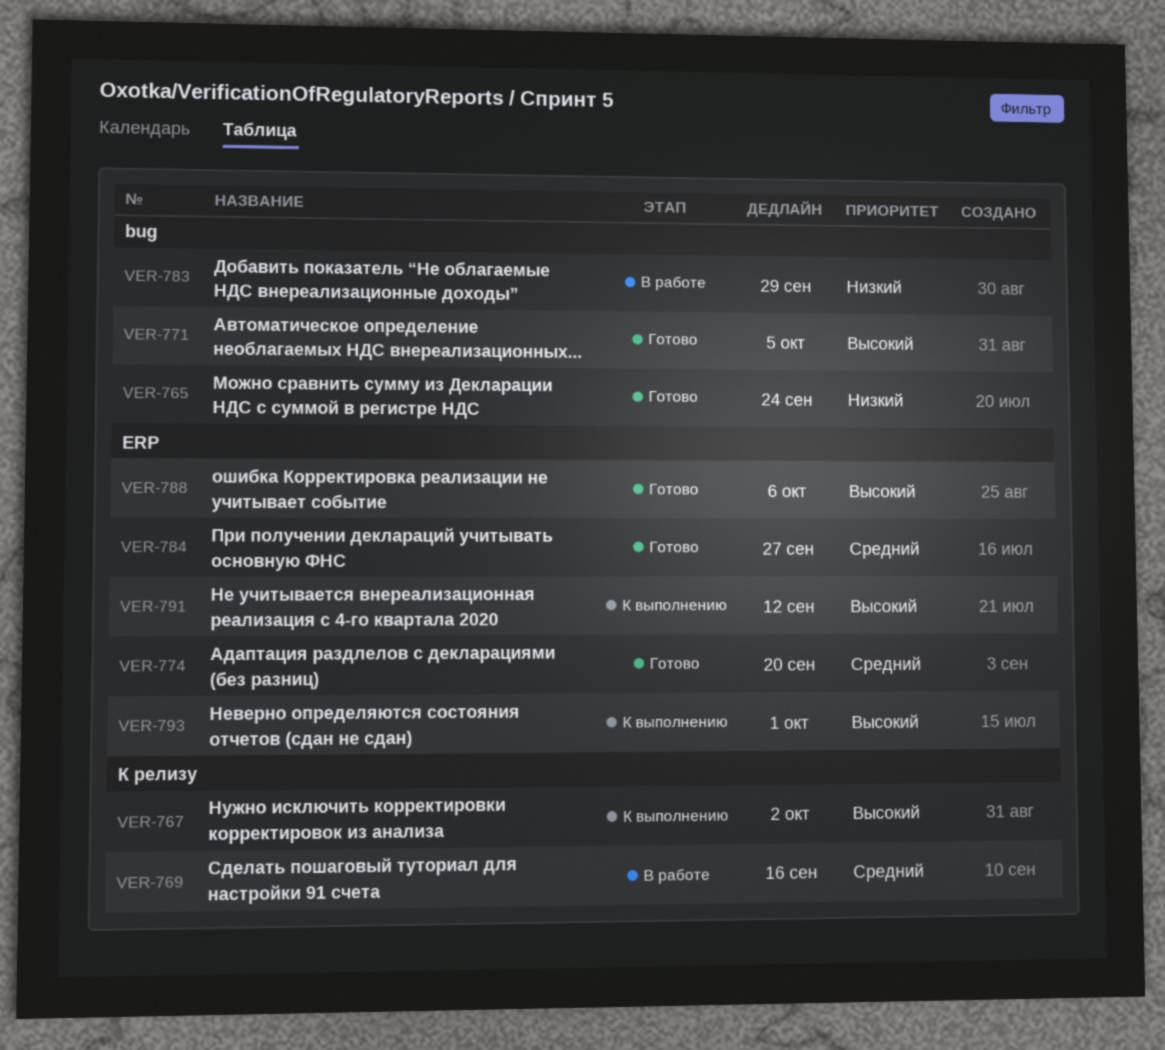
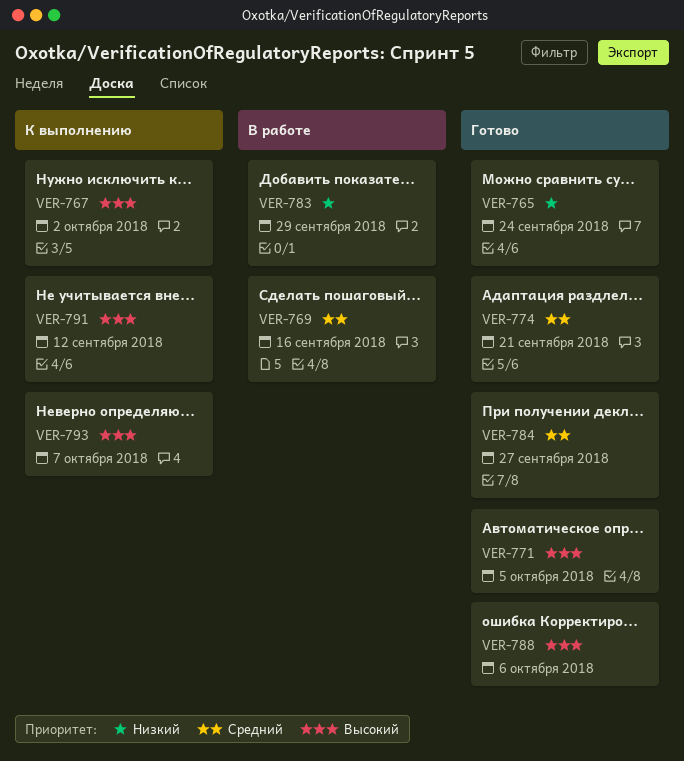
VER-774, due: Sep 20 -> Sep 21
VER-793, due: Oct 1 -> Oct 7

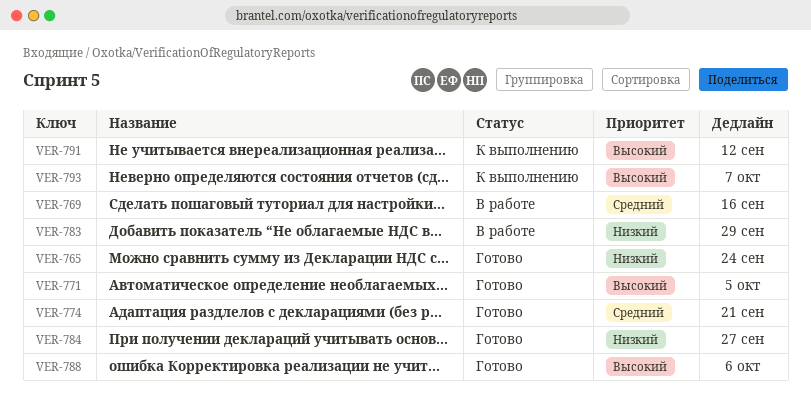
VER-767: present -> none
VER-784, priority: Средний -> Низкий

